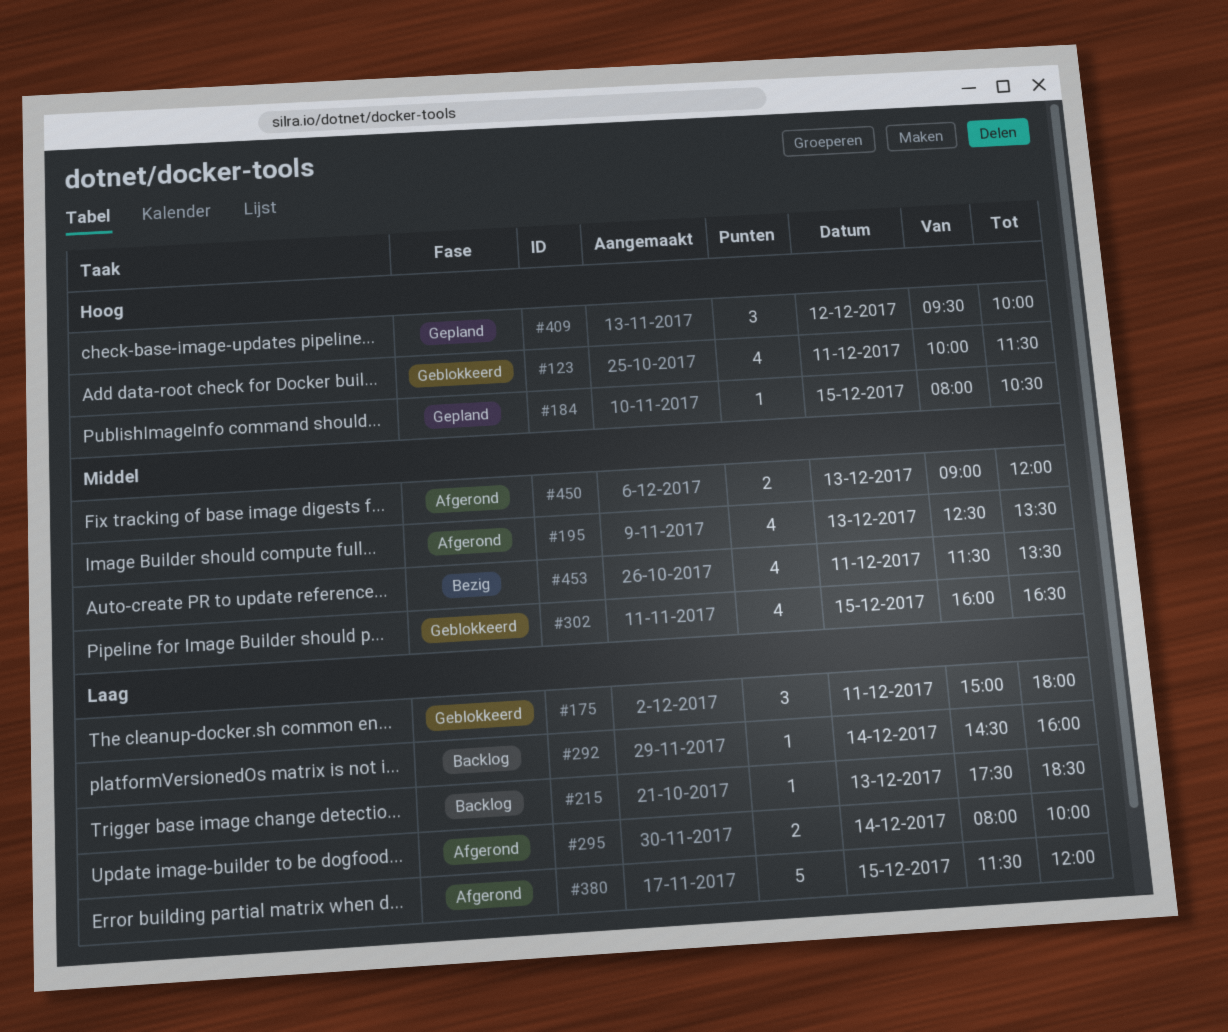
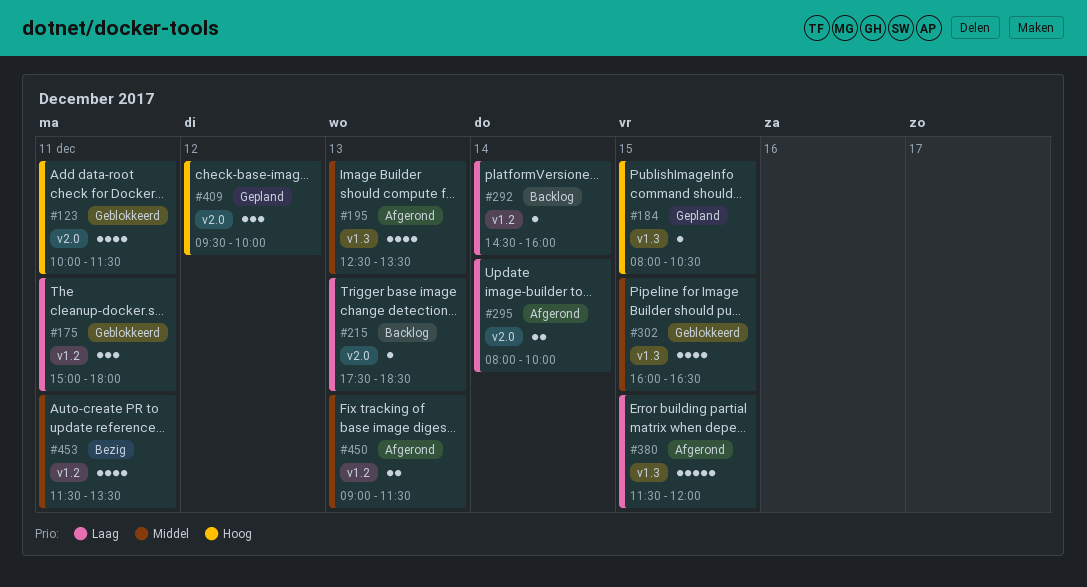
#450, ends: 12:00 -> 11:30

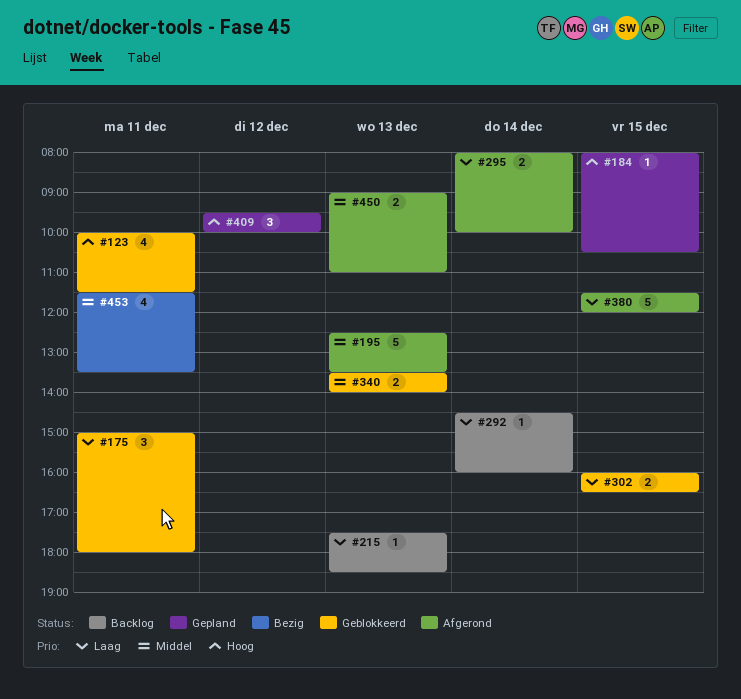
#195, estimate: 4 -> 5
#302, priority: Middel -> Laag
#302, estimate: 4 -> 2
#340: none -> present
#450, ends: 11:30 -> 11:00

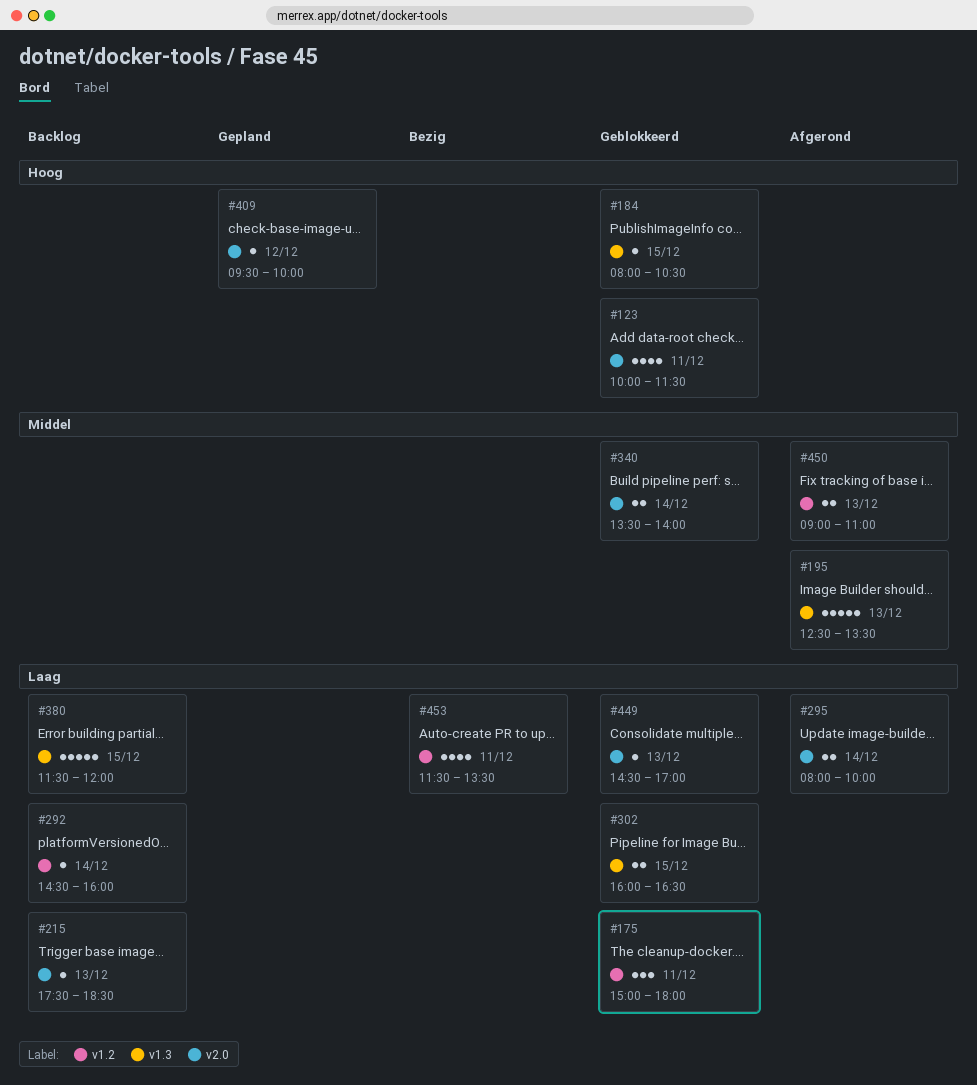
#184, status: Gepland -> Geblokkeerd
#340, day: Dec 13 -> Dec 14
#380, status: Afgerond -> Backlog
#409, estimate: 3 -> 1
#449: none -> present
#453, priority: Middel -> Laag

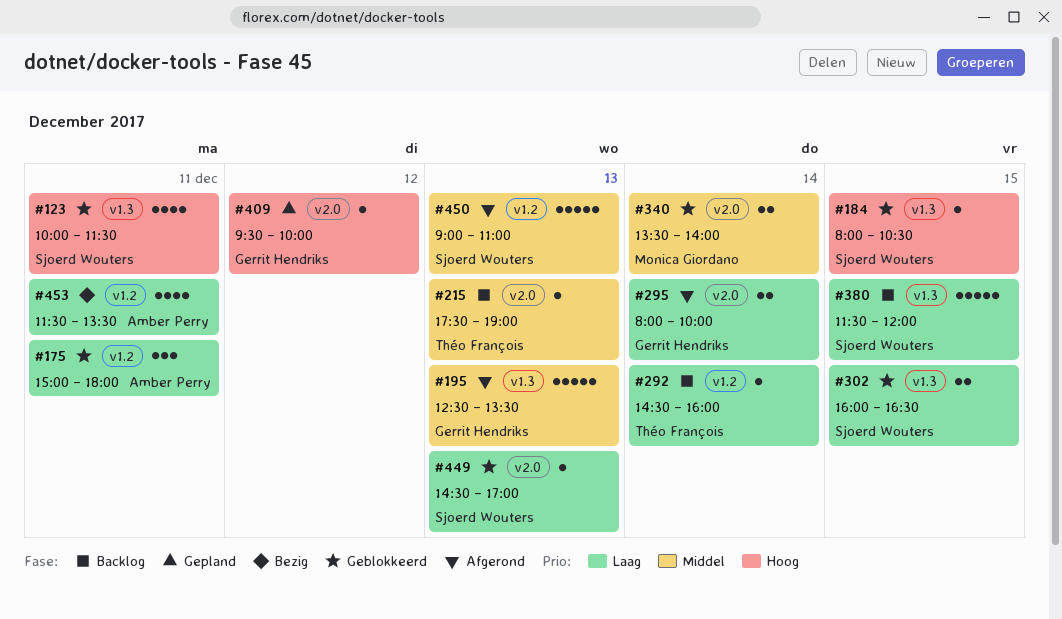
#123, label: v2.0 -> v1.3
#215, priority: Laag -> Middel
#215, ends: 18:30 -> 19:00
#450, estimate: 2 -> 5

